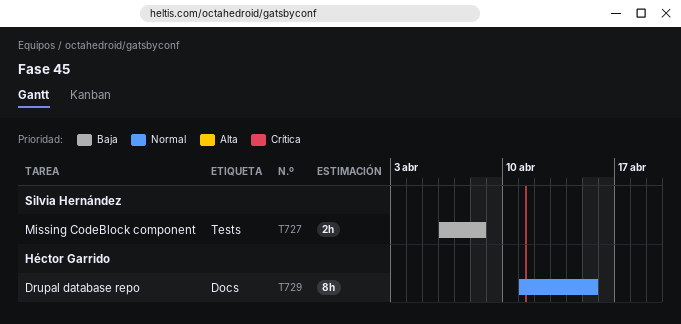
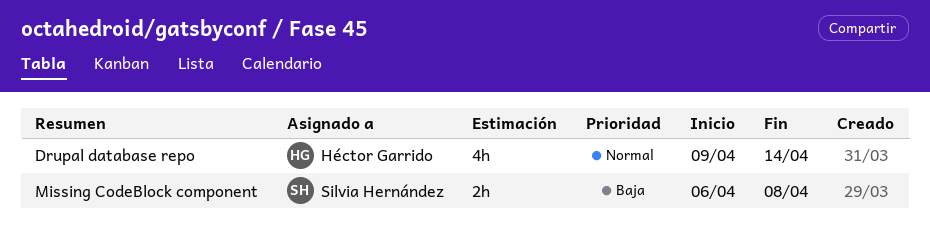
Drupal database repo, estimate: 8h -> 4h
Drupal database repo, start: Apr 11 -> Apr 9
Drupal database repo, due: Apr 15 -> Apr 14

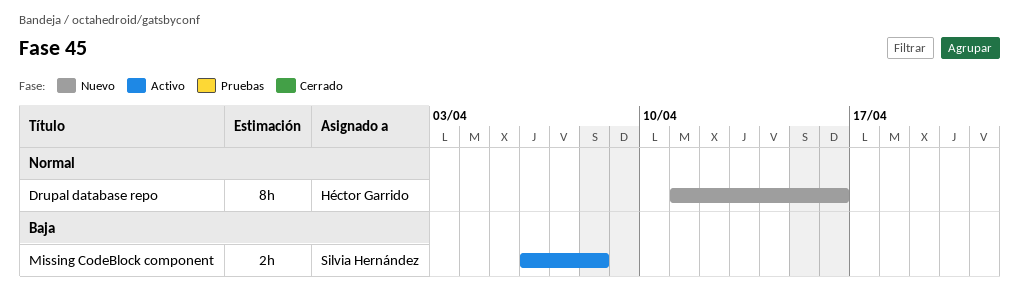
Drupal database repo, estimate: 4h -> 8h
Drupal database repo, start: Apr 9 -> Apr 11
Drupal database repo, due: Apr 14 -> Apr 16

